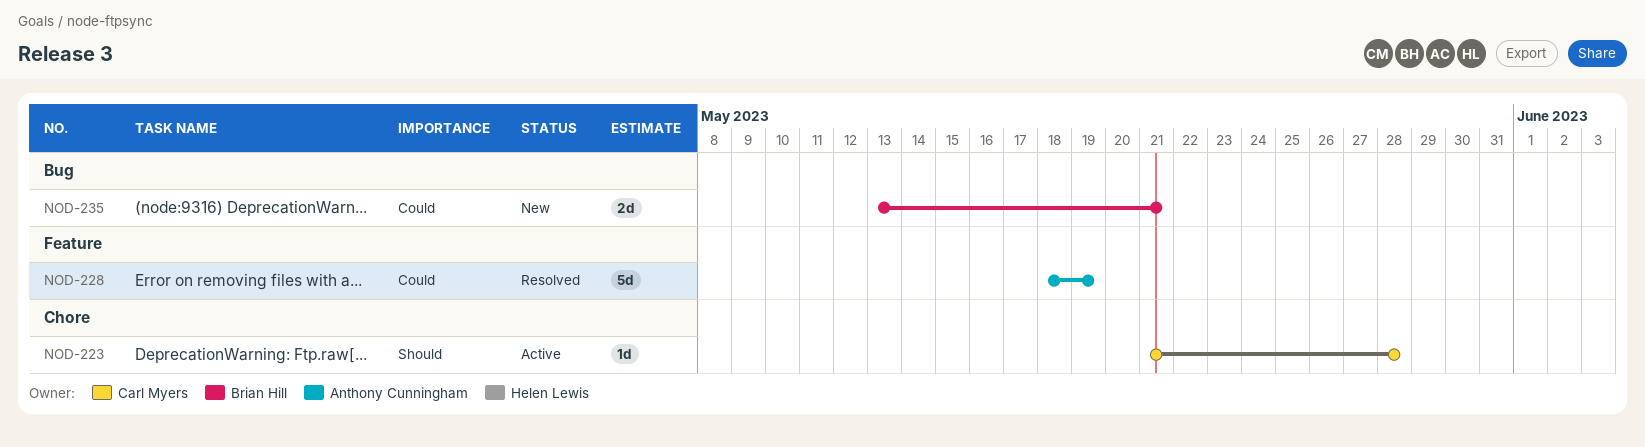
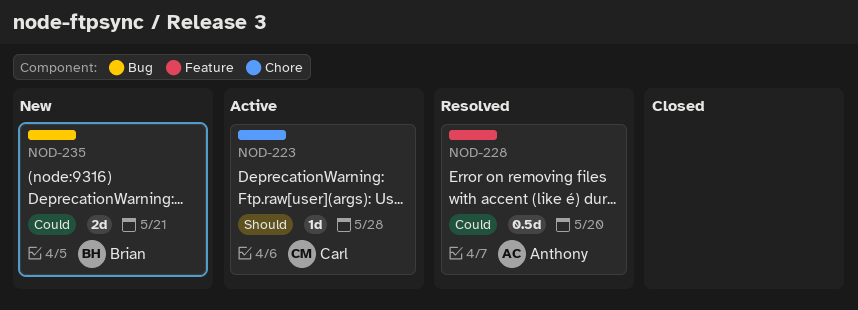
NOD-228, estimate: 5d -> 0.5d
NOD-228, due: May 19 -> May 20

